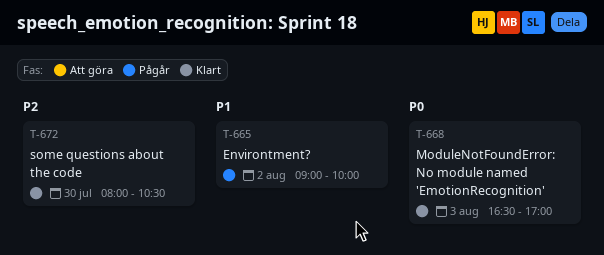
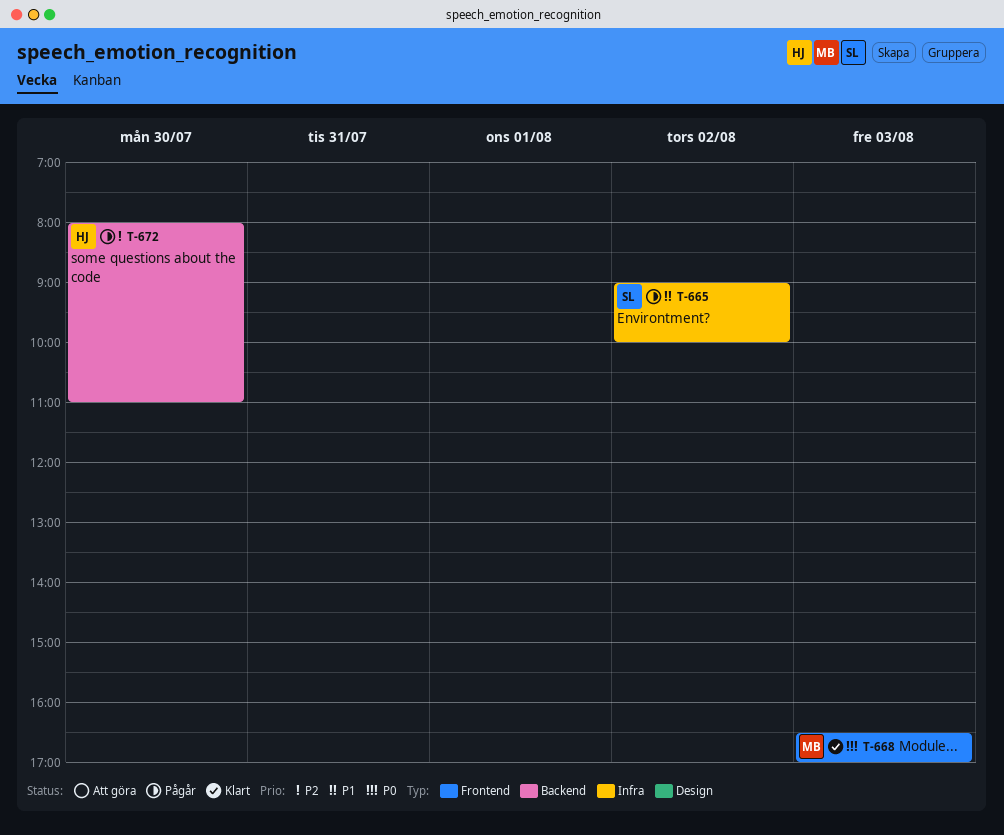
T-672, status: Klart -> Pågår
T-672, ends: 10:30 -> 11:00

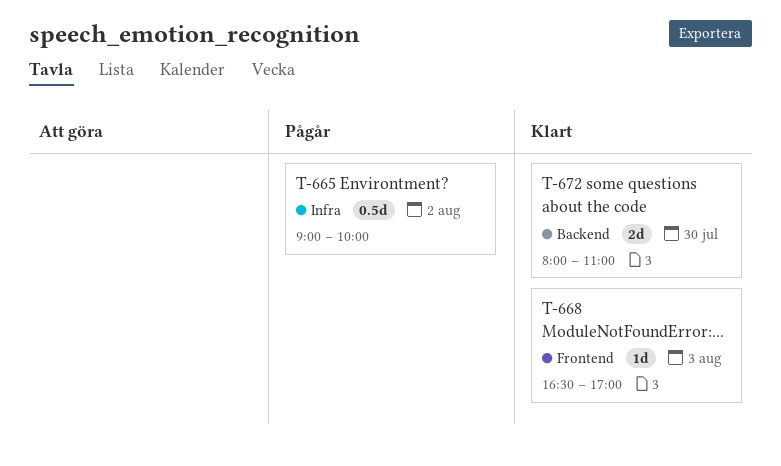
T-672, status: Pågår -> Klart

